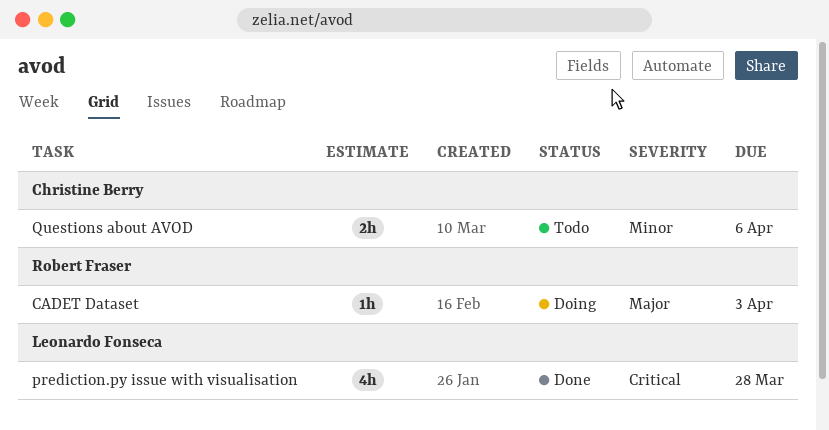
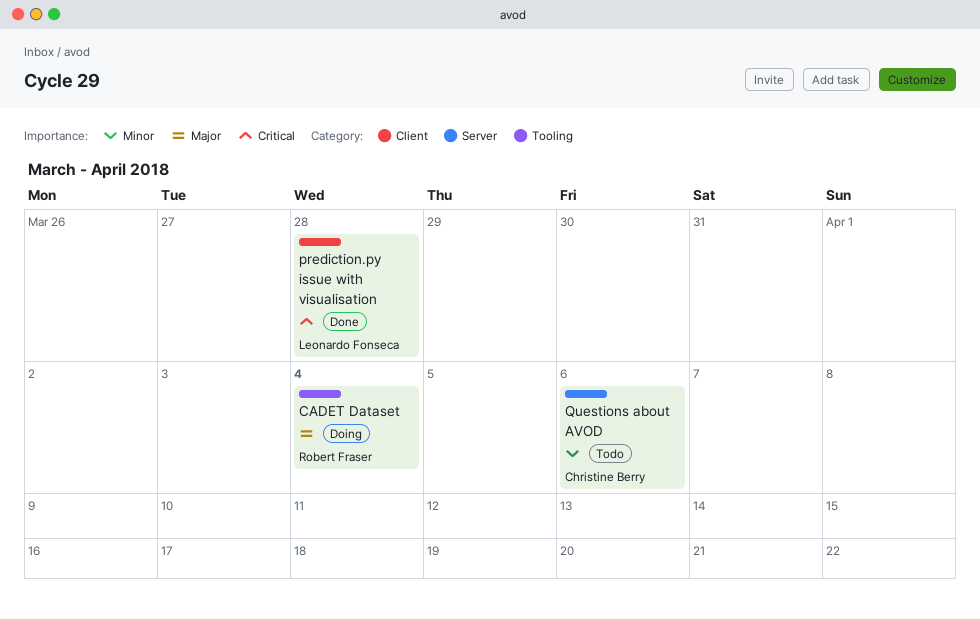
CADET Dataset, due: Apr 3 -> Apr 4

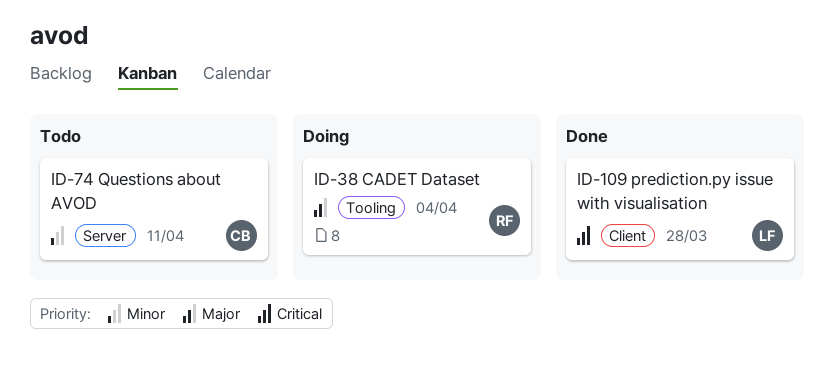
Questions about AVOD, due: Apr 6 -> Apr 11

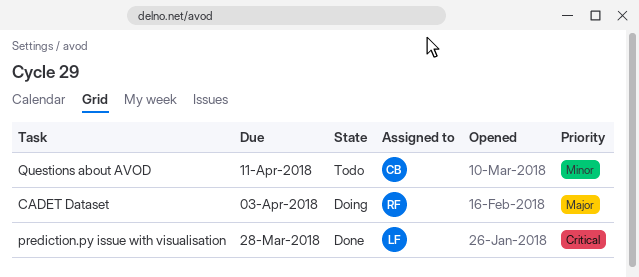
CADET Dataset, due: Apr 4 -> Apr 3

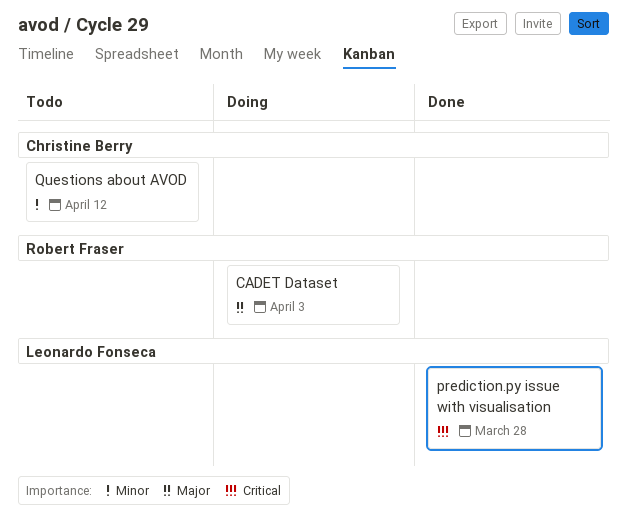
Questions about AVOD, due: Apr 11 -> Apr 12

